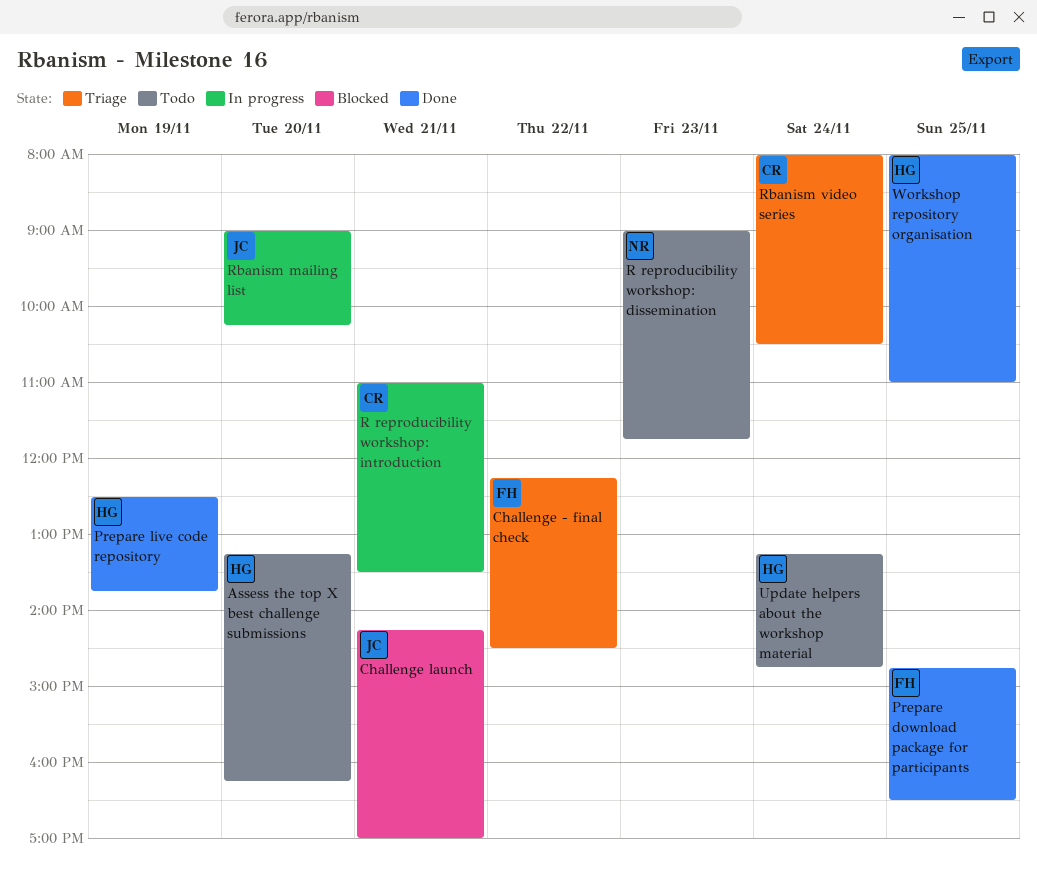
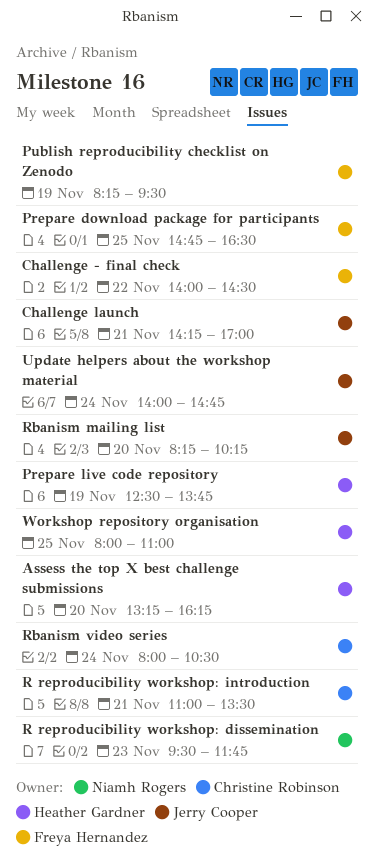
Challenge - final check, begins: 12:15 -> 14:00
Publish reproducibility checklist on Zenodo: none -> present
R reproducibility workshop: dissemination, begins: 09:00 -> 09:30
Rbanism mailing list, begins: 09:00 -> 08:15
Update helpers about the workshop material, owner: Heather Gardner -> Jerry Cooper
Update helpers about the workshop material, begins: 13:15 -> 14:00

